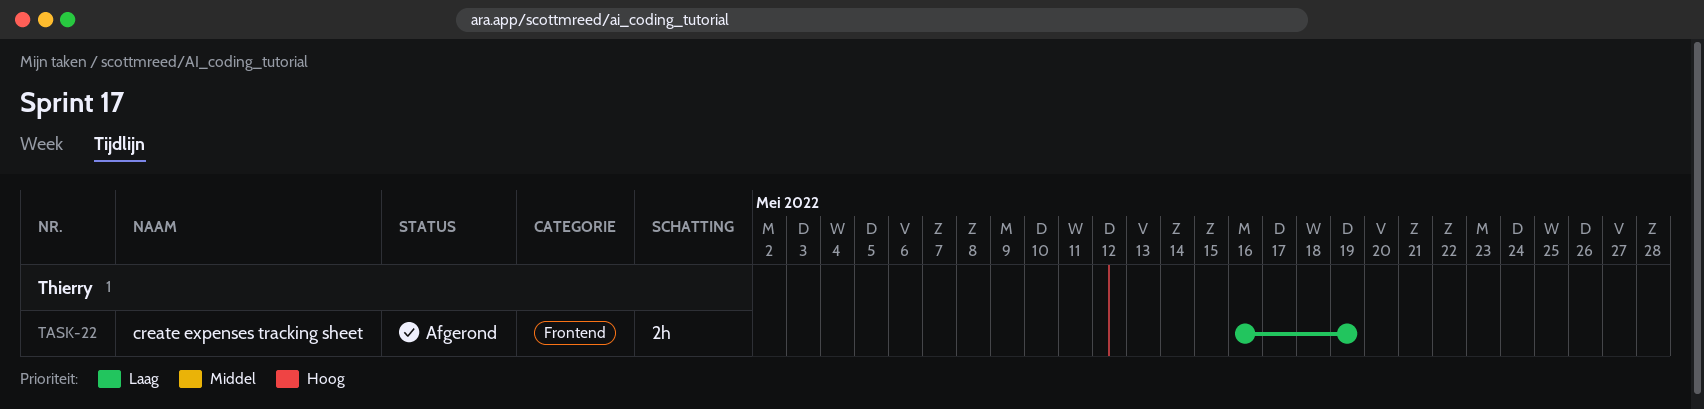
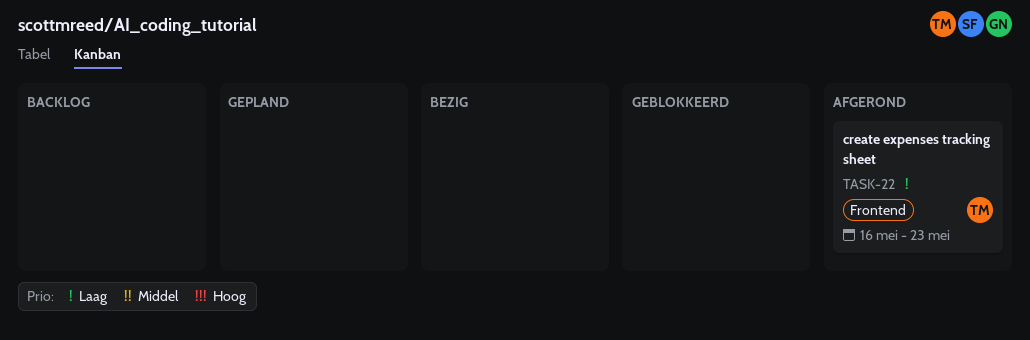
TASK-22, due: May 19 -> May 23

